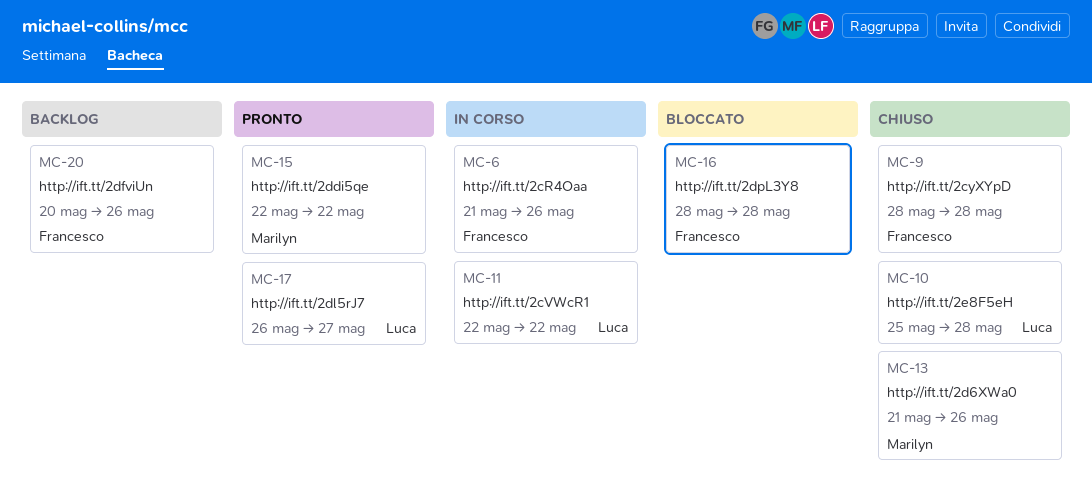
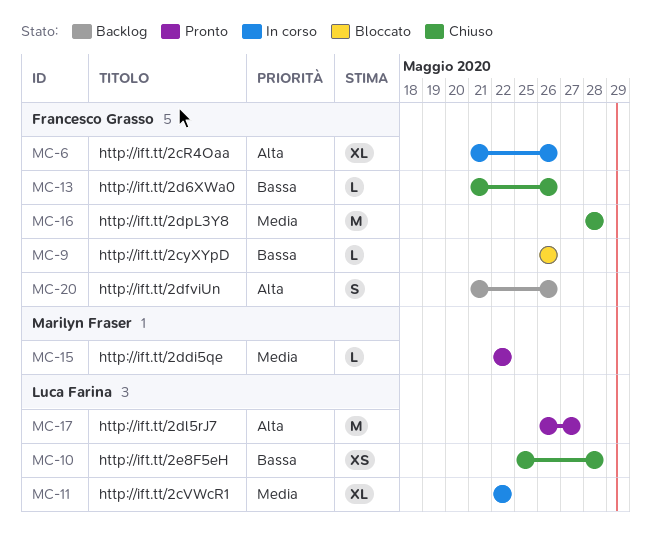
MC-9, status: Chiuso -> Bloccato
MC-9, start: May 28 -> May 26
MC-9, due: May 28 -> May 26
MC-13, owner: Marilyn Fraser -> Francesco Grasso
MC-16, status: Bloccato -> Chiuso
MC-20, start: May 20 -> May 21

